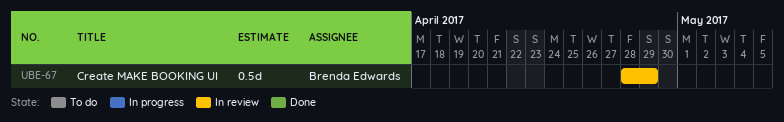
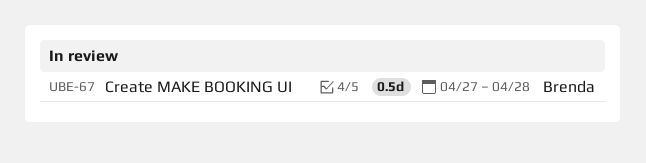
UBE-67, start: Apr 28 -> Apr 27
UBE-67, due: Apr 29 -> Apr 28

